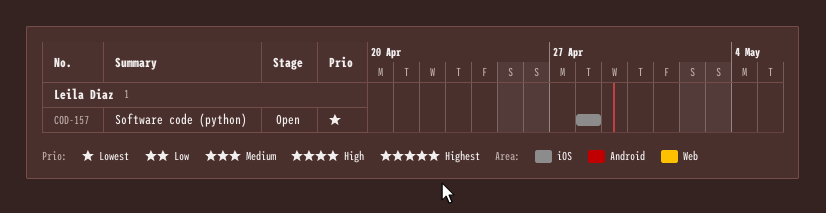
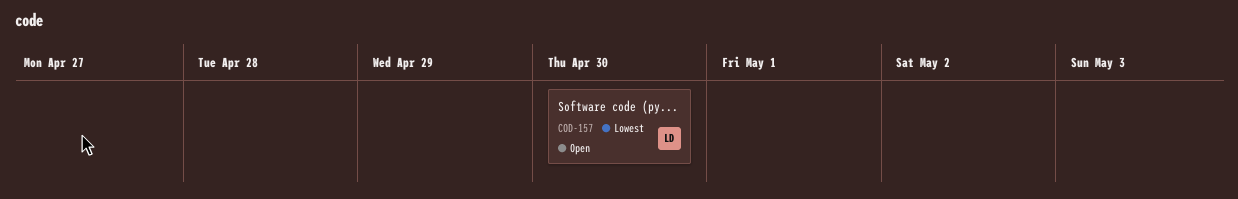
COD-157, due: Apr 28 -> Apr 30

